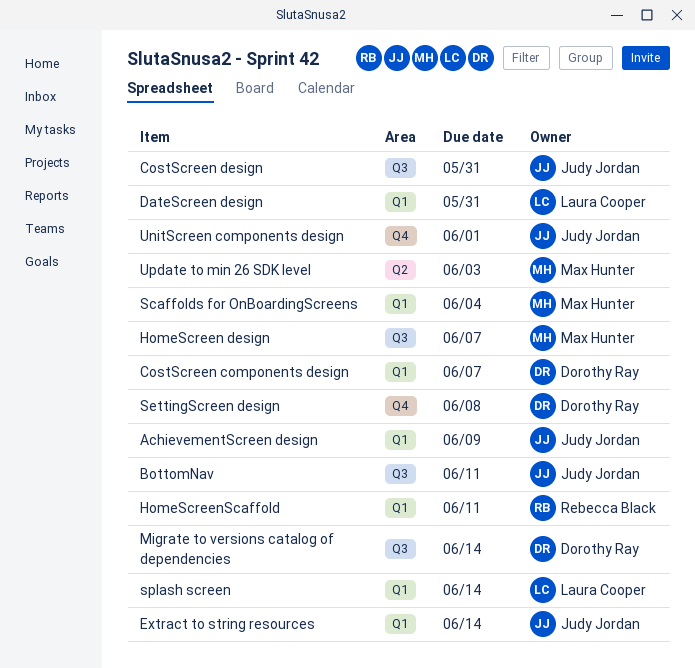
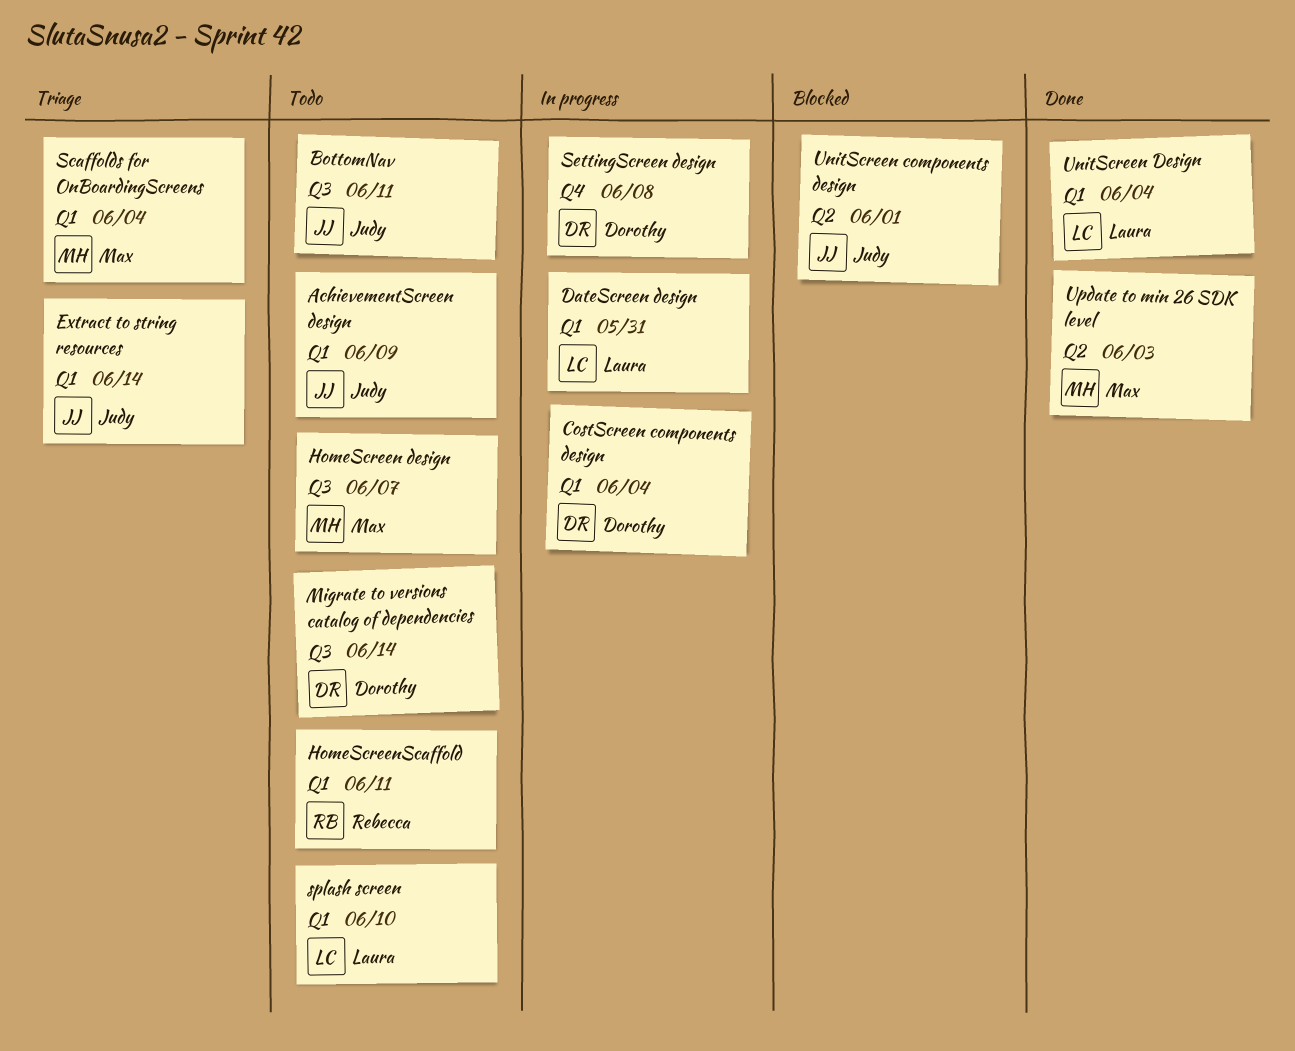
CostScreen components design, due: Jun 7 -> Jun 4
CostScreen design: present -> none
splash screen, due: Jun 14 -> Jun 10
UnitScreen components design, label: Q4 -> Q2
UnitScreen Design: none -> present

